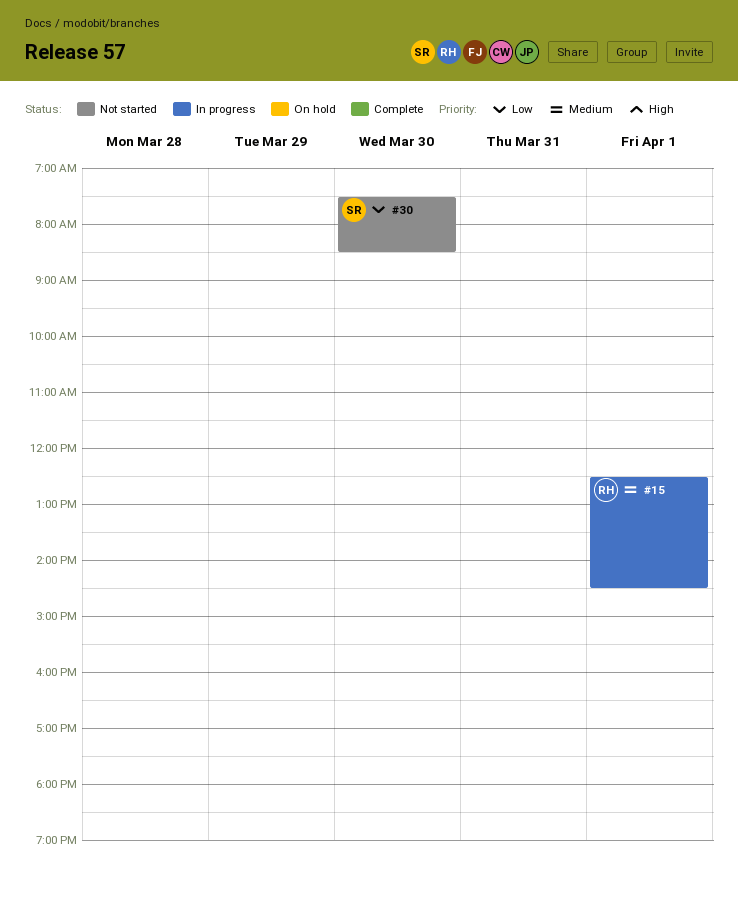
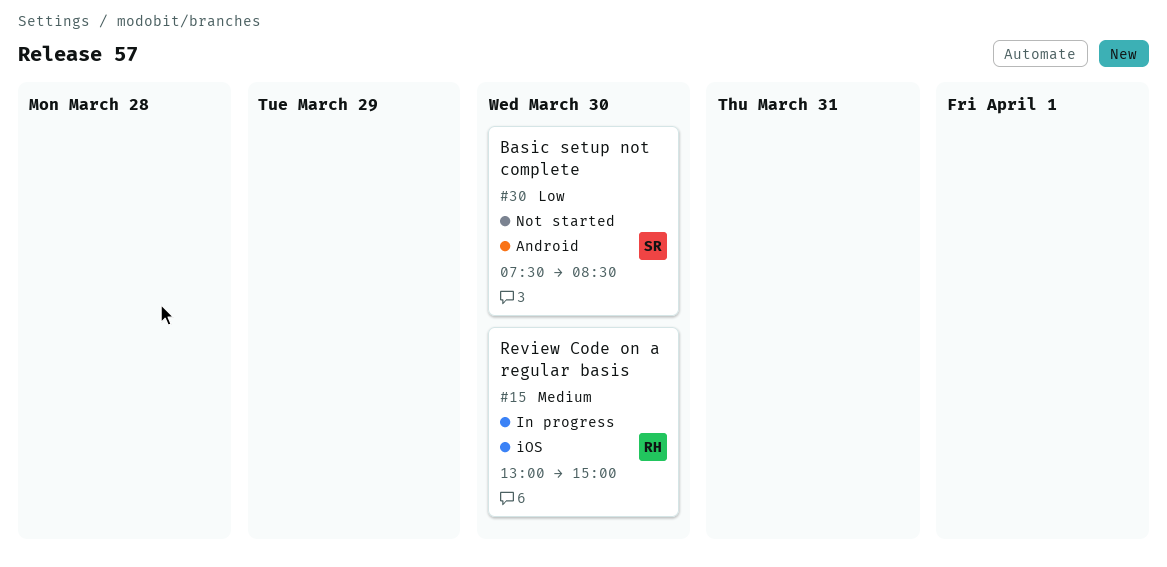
#15, day: Apr 1 -> Mar 30
#15, begins: 12:30 -> 13:00
#15, ends: 14:30 -> 15:00

